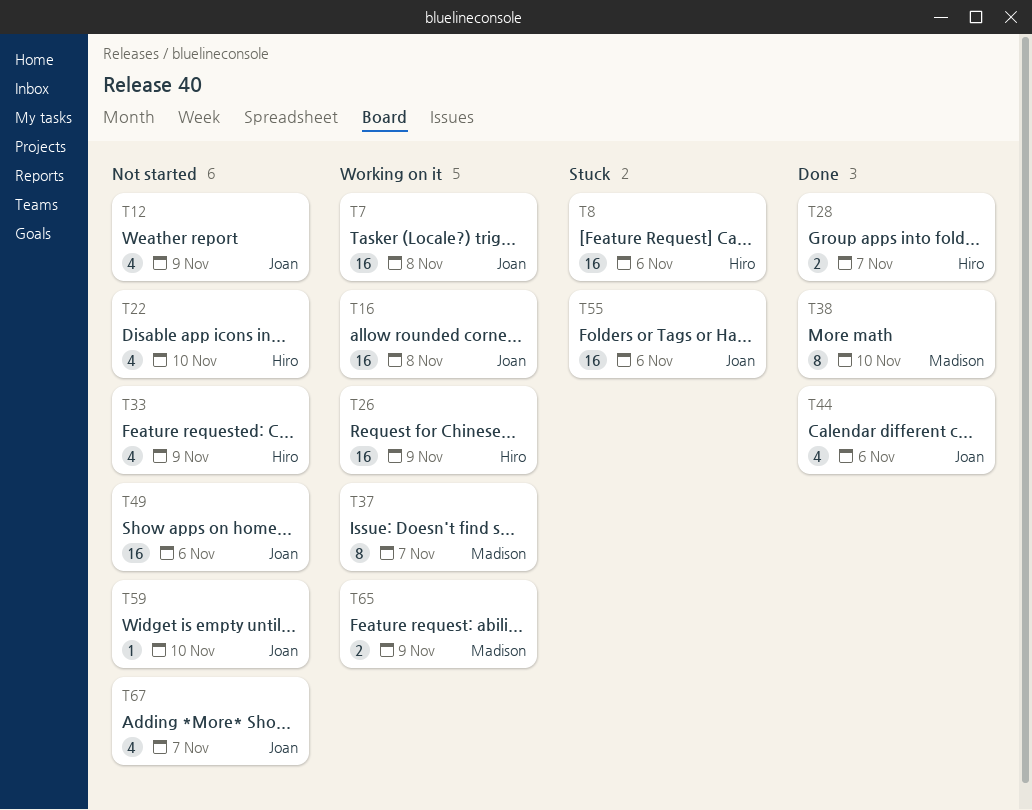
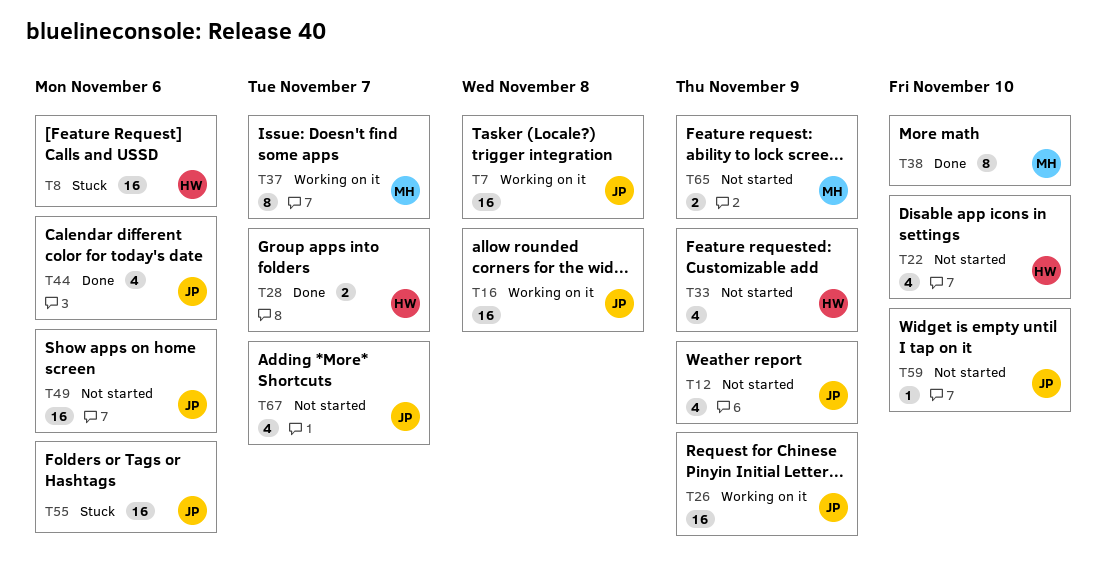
T26, owner: Hiro -> Joan
T65, status: Working on it -> Not started

